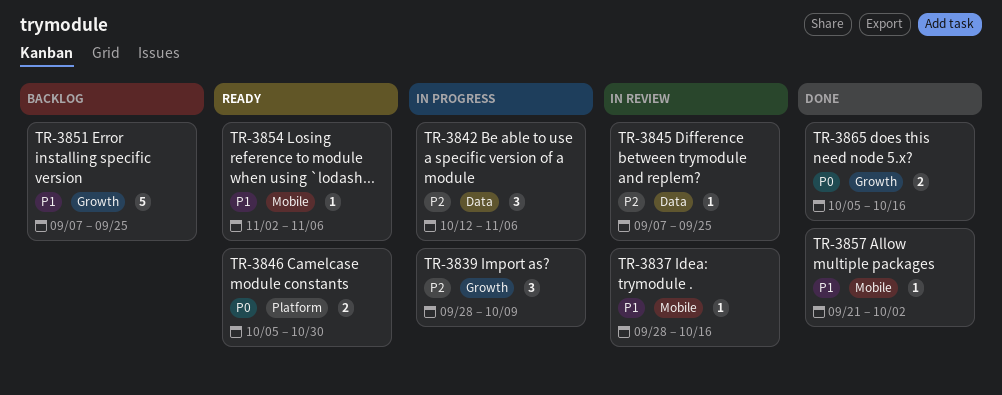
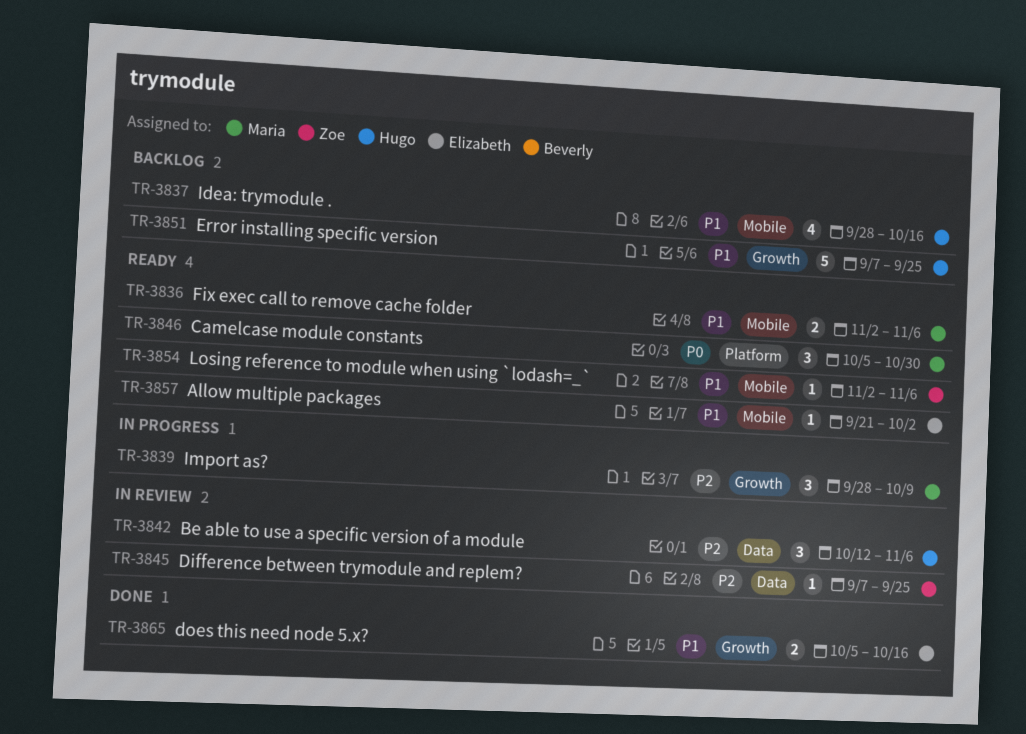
TR-3836: none -> present
TR-3837, status: In review -> Backlog
TR-3837, estimate: 1 -> 4
TR-3842, status: In progress -> In review
TR-3846, estimate: 2 -> 3
TR-3857, status: Done -> Ready
TR-3865, priority: P0 -> P1

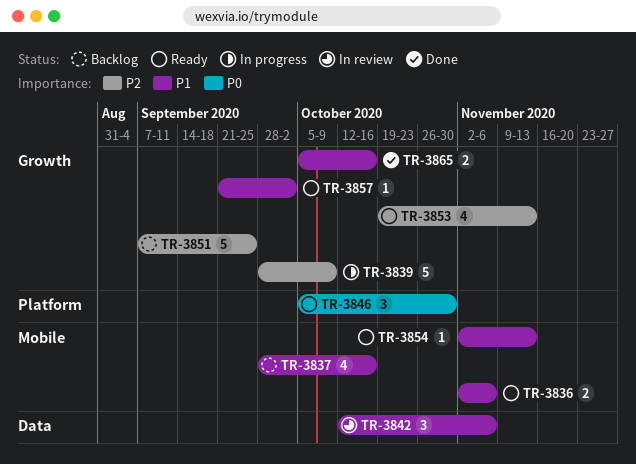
TR-3839, estimate: 3 -> 5
TR-3842, priority: P2 -> P1
TR-3845: present -> none
TR-3851, priority: P1 -> P2
TR-3853: none -> present
TR-3854, due: Nov 6 -> Nov 13
TR-3857, label: Mobile -> Growth

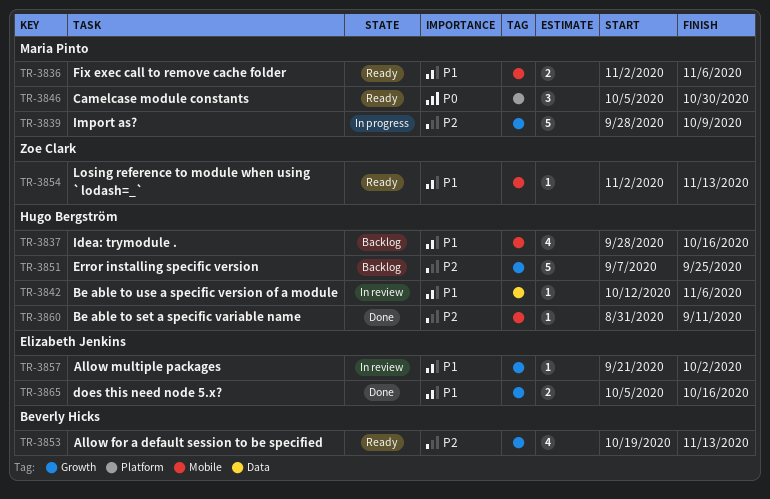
TR-3842, estimate: 3 -> 1
TR-3857, status: Ready -> In review
TR-3860: none -> present

